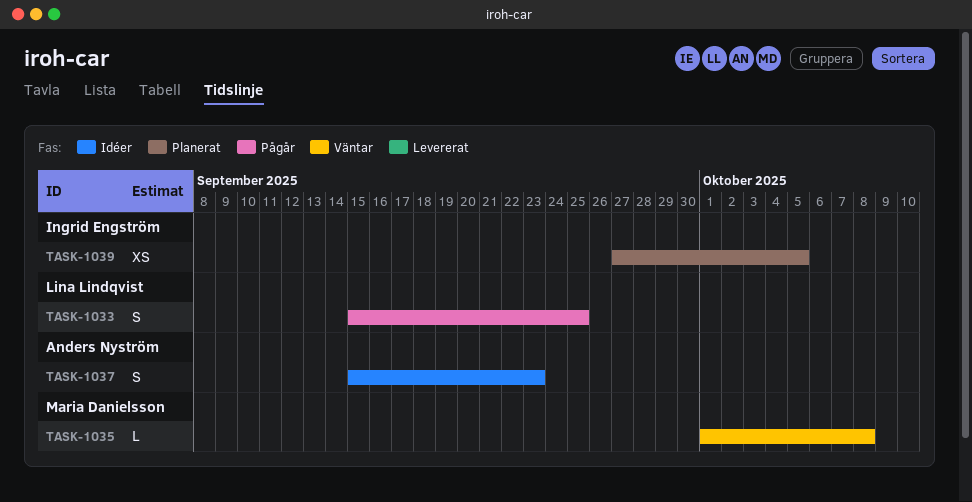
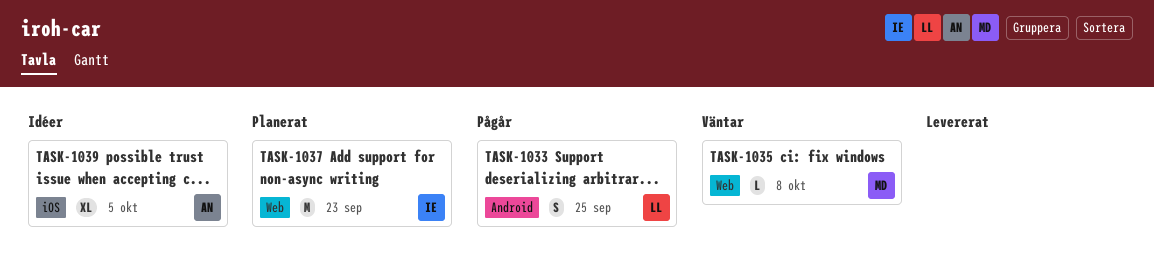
TASK-1037, status: Idéer -> Planerat
TASK-1037, owner: Anders Nyström -> Ingrid Engström
TASK-1037, estimate: S -> M
TASK-1039, status: Planerat -> Idéer
TASK-1039, owner: Ingrid Engström -> Anders Nyström
TASK-1039, estimate: XS -> XL

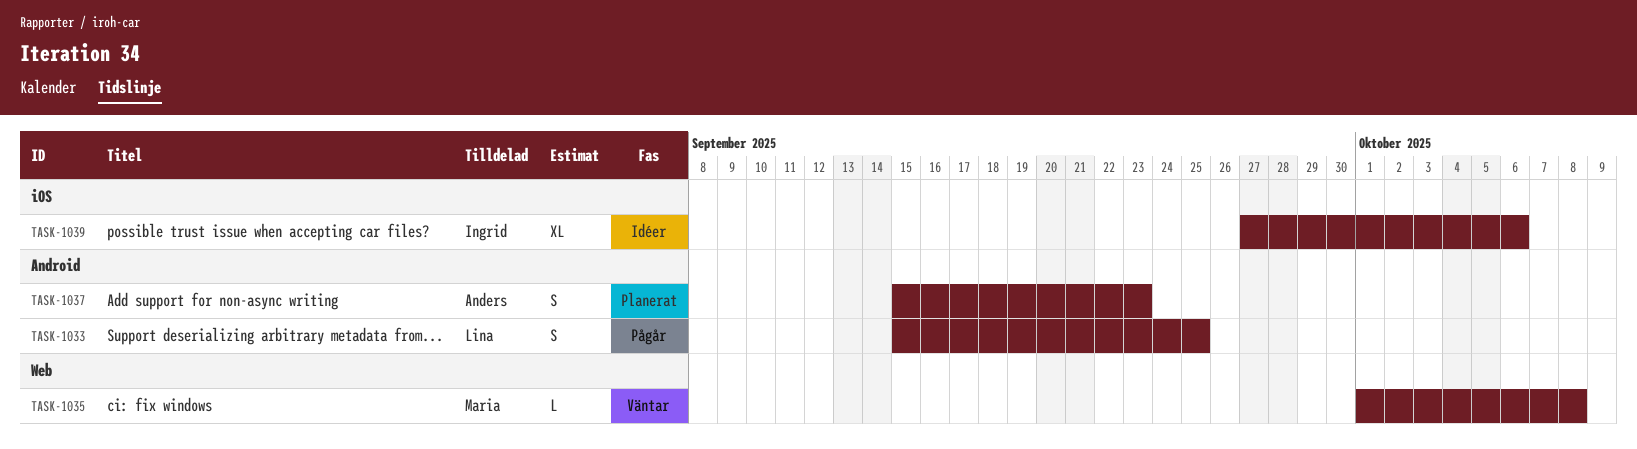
TASK-1037, owner: Ingrid -> Anders
TASK-1037, label: Web -> Android
TASK-1037, estimate: M -> S
TASK-1039, owner: Anders -> Ingrid
TASK-1039, due: Oct 5 -> Oct 6

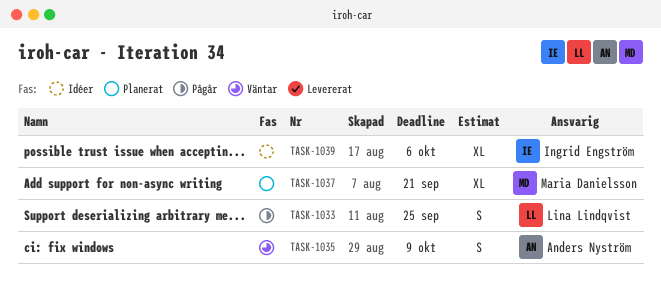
TASK-1035, owner: Maria Danielsson -> Anders Nyström
TASK-1035, estimate: L -> S
TASK-1035, due: Oct 8 -> Oct 9
TASK-1037, owner: Anders Nyström -> Maria Danielsson
TASK-1037, estimate: S -> XL
TASK-1037, due: Sep 23 -> Sep 21

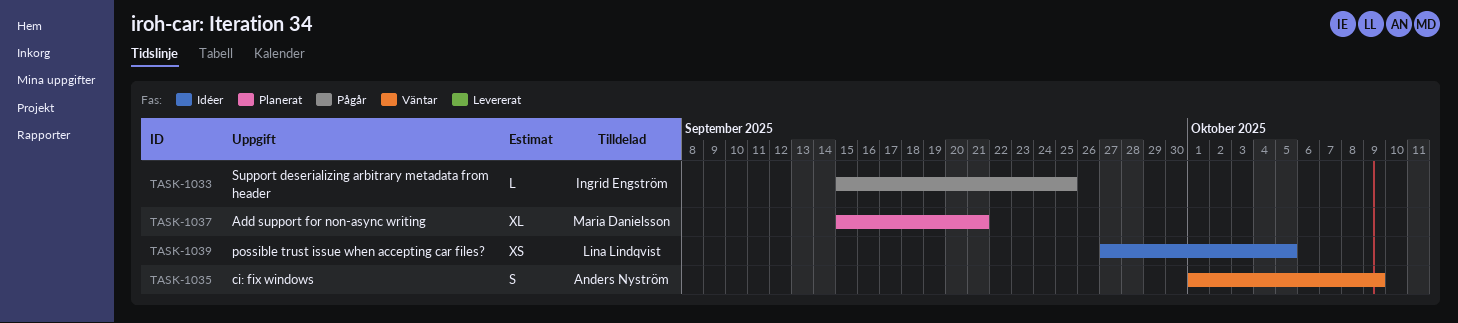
TASK-1033, owner: Lina Lindqvist -> Ingrid Engström
TASK-1033, estimate: S -> L
TASK-1039, owner: Ingrid Engström -> Lina Lindqvist
TASK-1039, estimate: XL -> XS
TASK-1039, due: Oct 6 -> Oct 5

